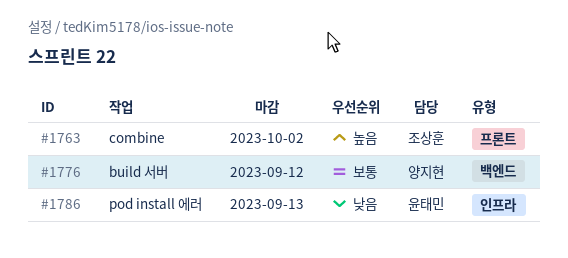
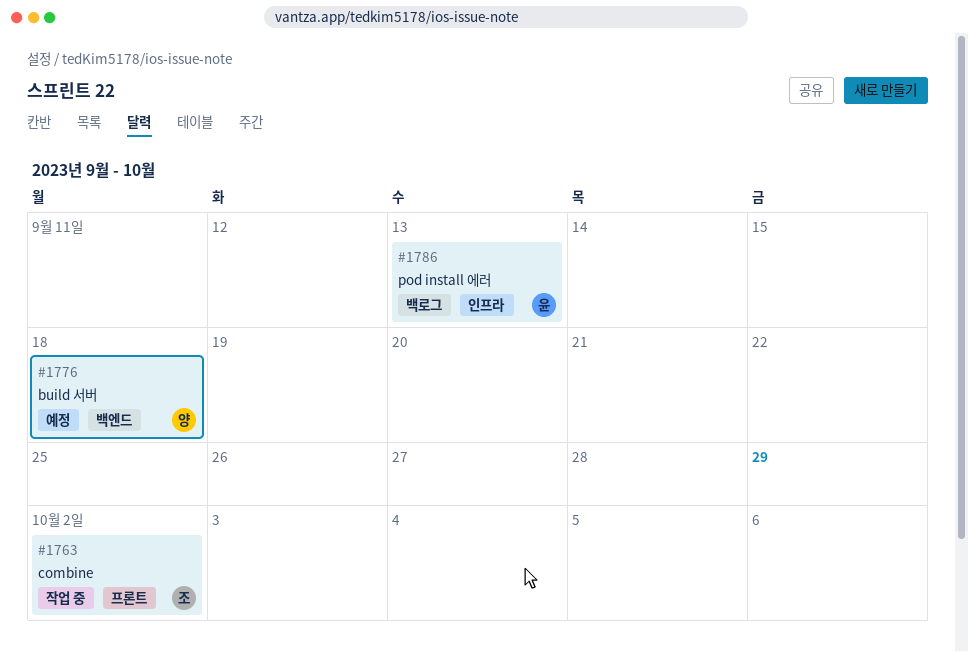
#1776, due: Sep 12 -> Sep 18

